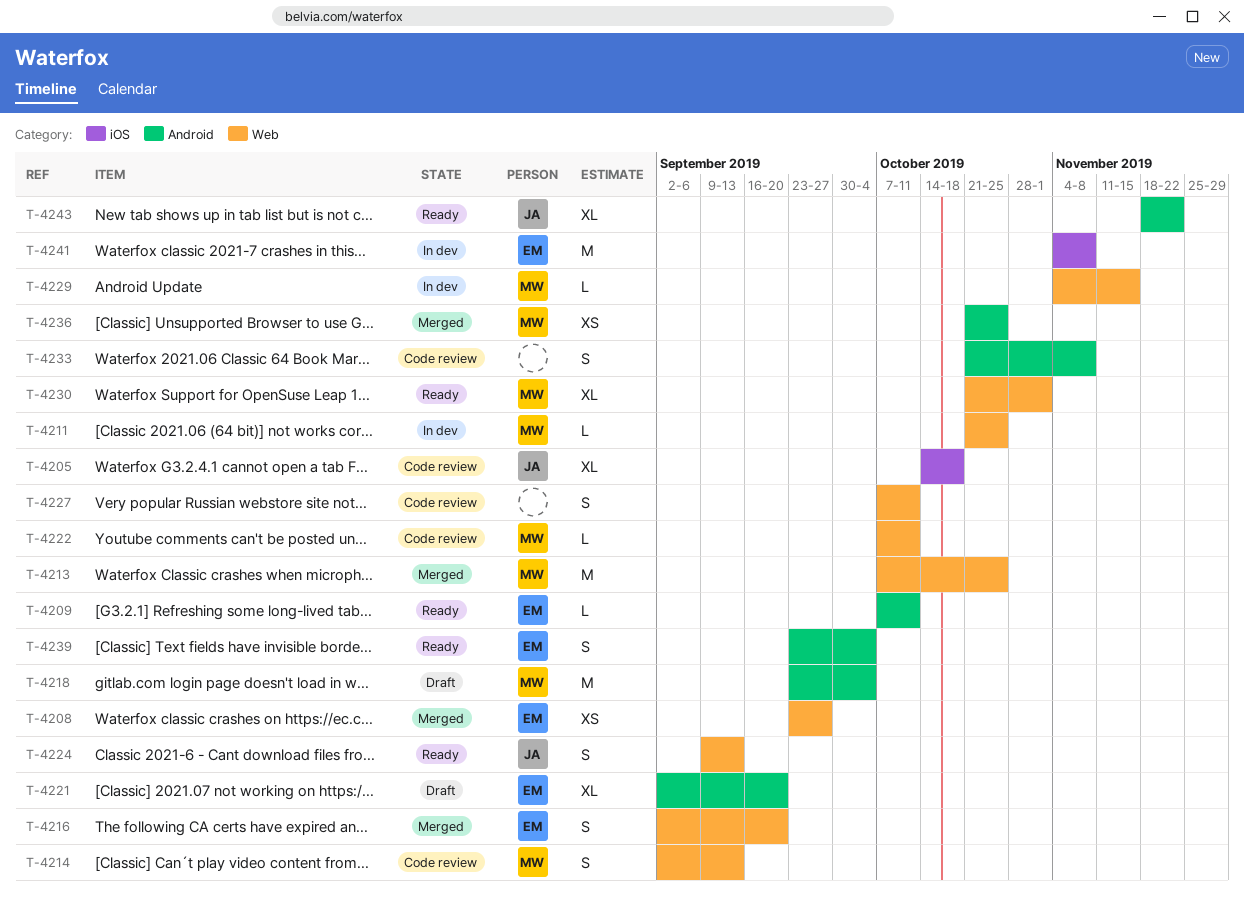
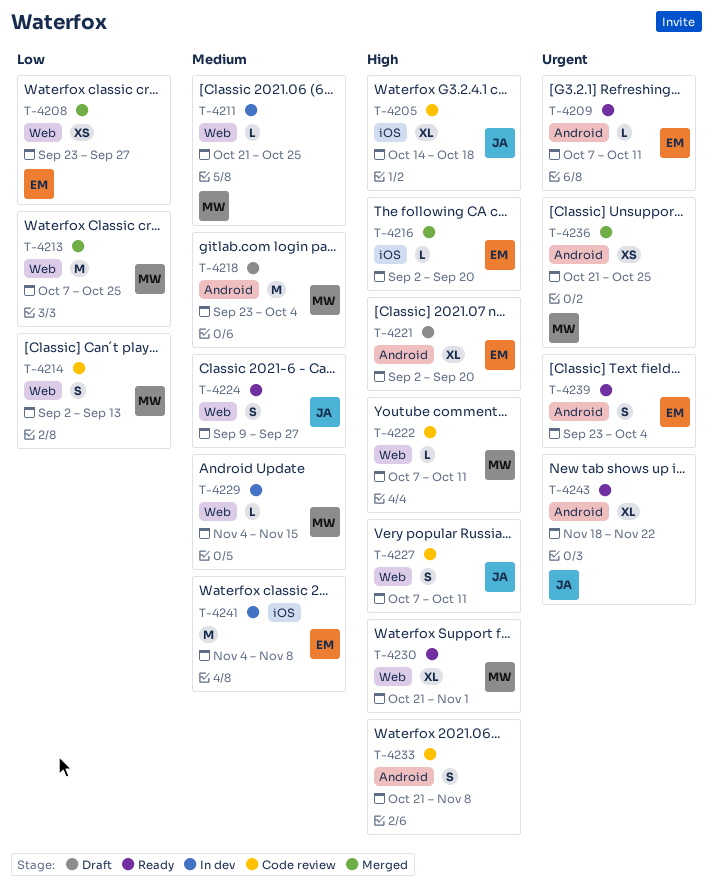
T-4216, label: Web -> iOS
T-4216, estimate: S -> L
T-4224, due: Sep 13 -> Sep 27
T-4227, owner: none -> JA

